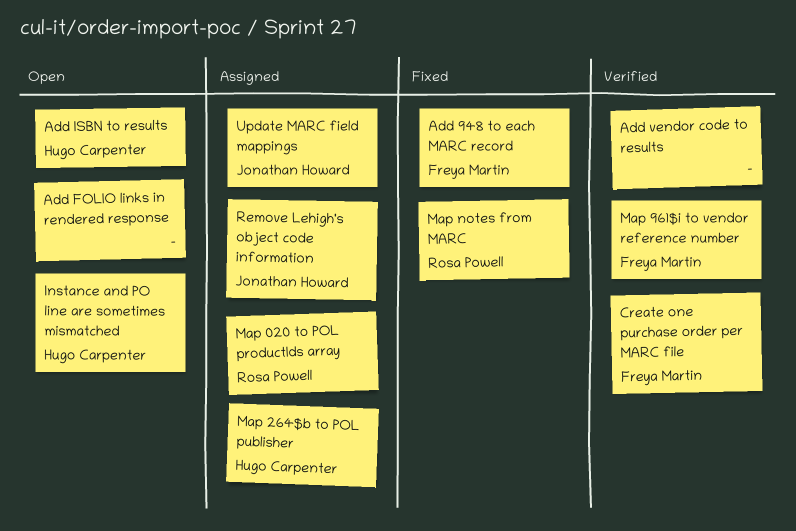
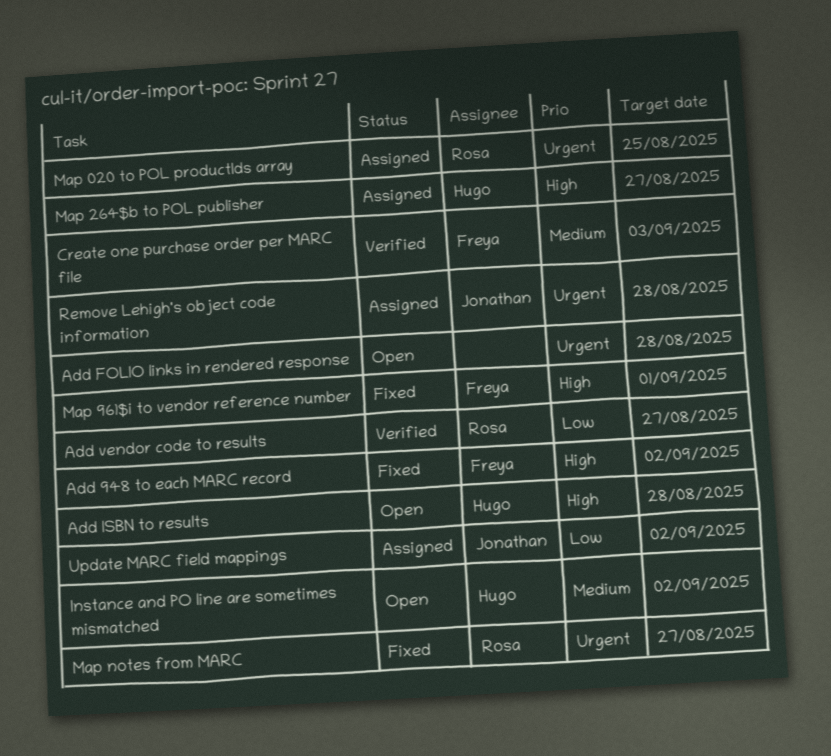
Add vendor code to results, owner: none -> Rosa Powell
Map 961$i to vendor reference number, status: Verified -> Fixed

